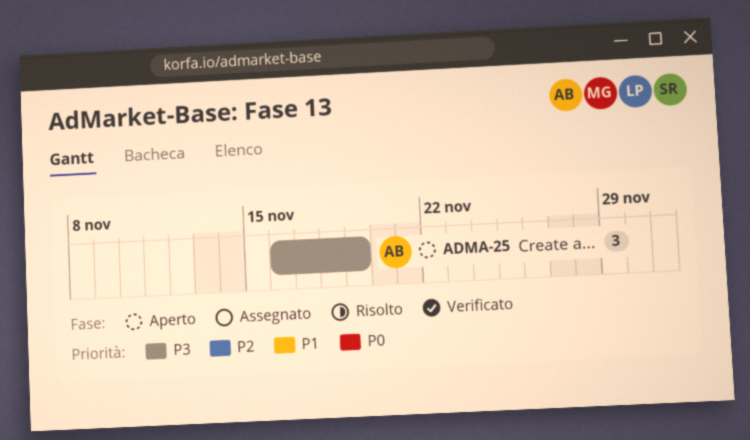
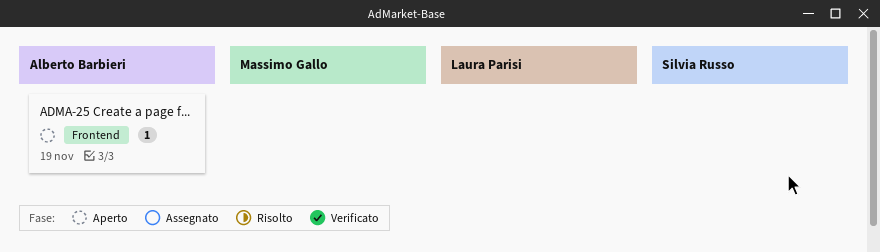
ADMA-25, estimate: 3 -> 1

